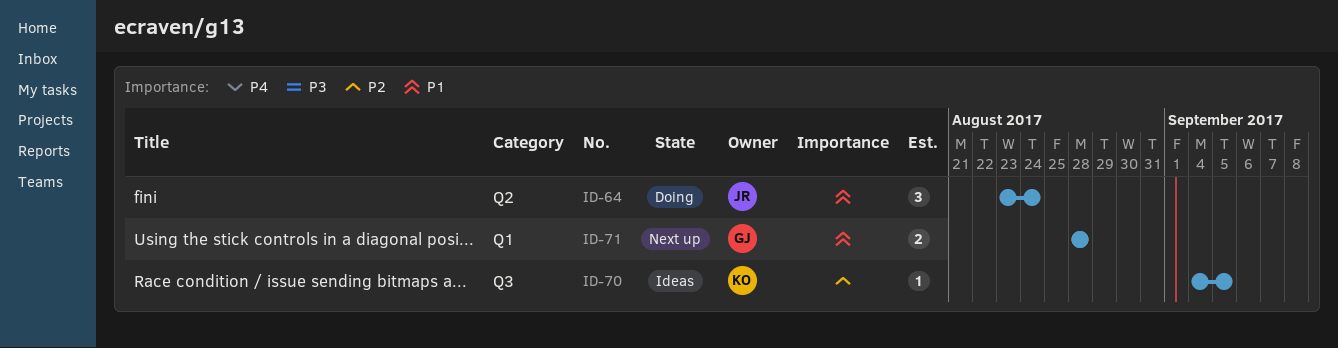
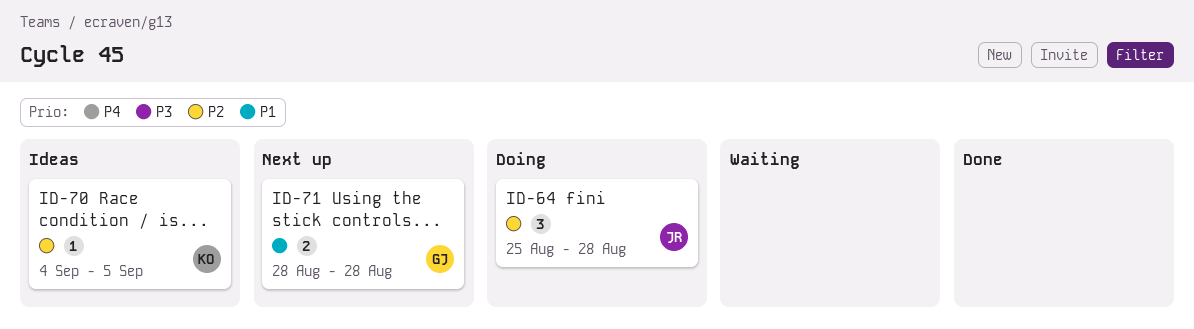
ID-64, priority: P1 -> P2
ID-64, start: Aug 23 -> Aug 25
ID-64, due: Aug 24 -> Aug 28

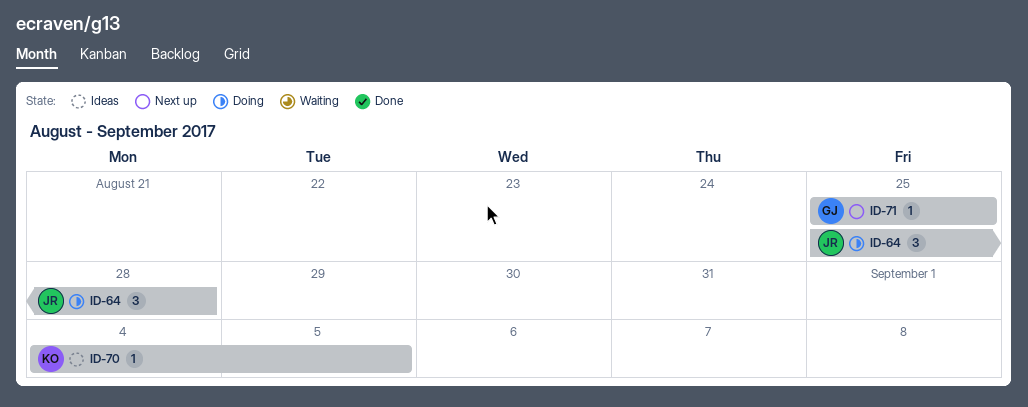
ID-71, estimate: 2 -> 1
ID-71, start: Aug 28 -> Aug 25
ID-71, due: Aug 28 -> Aug 25

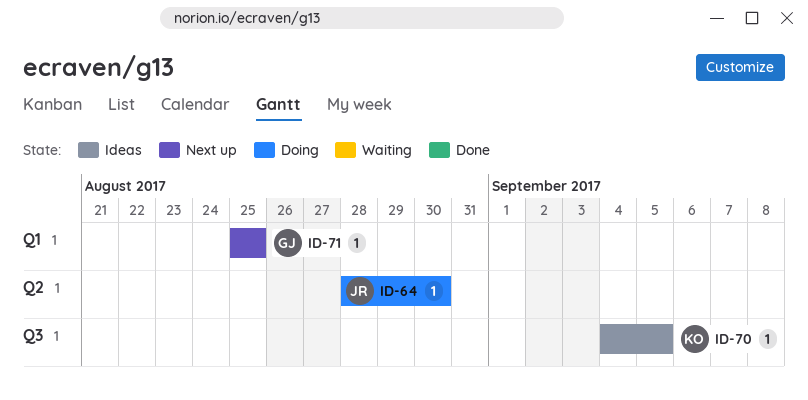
ID-64, estimate: 3 -> 1
ID-64, start: Aug 25 -> Aug 28
ID-64, due: Aug 28 -> Aug 30

